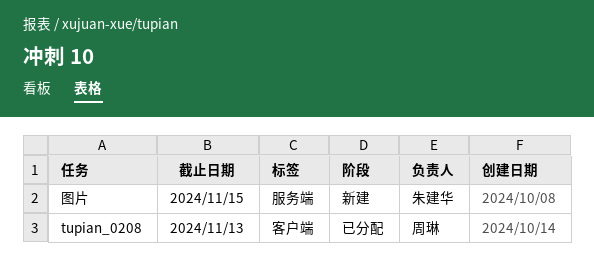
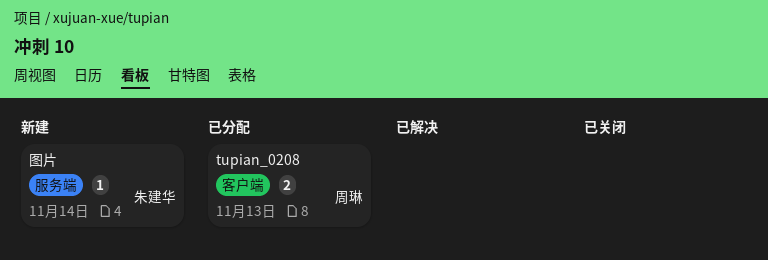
图片, due: Nov 15 -> Nov 14

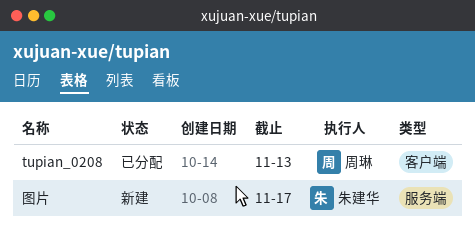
图片, due: Nov 14 -> Nov 17

